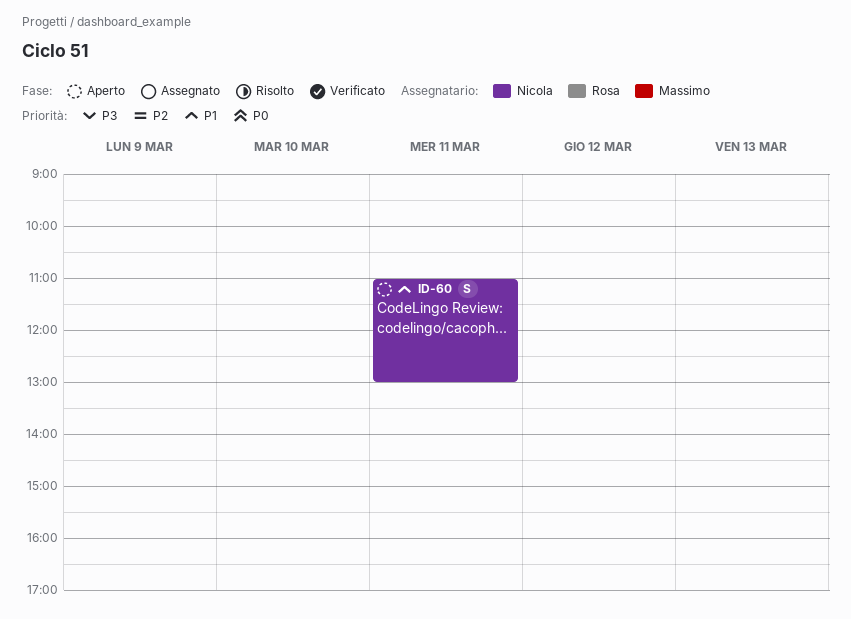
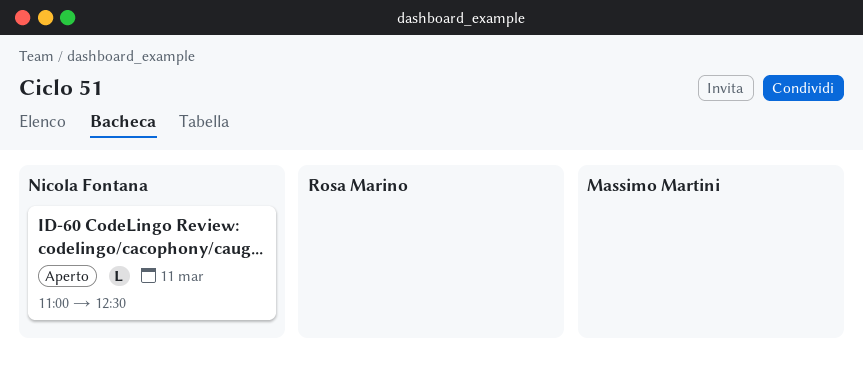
ID-60, estimate: S -> L
ID-60, ends: 13:00 -> 12:30

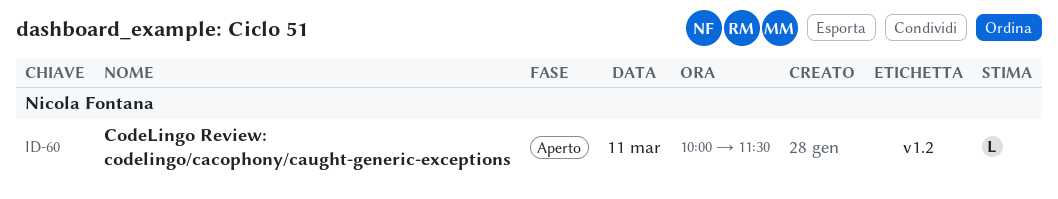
ID-60, begins: 11:00 -> 10:00
ID-60, ends: 12:30 -> 11:30

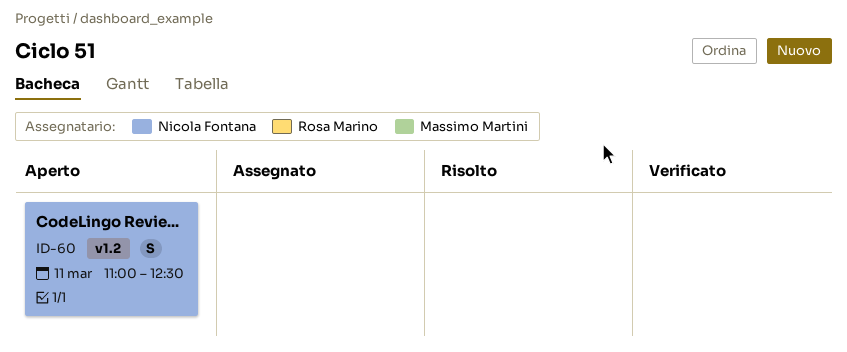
ID-60, estimate: L -> S
ID-60, begins: 10:00 -> 11:00
ID-60, ends: 11:30 -> 12:30

